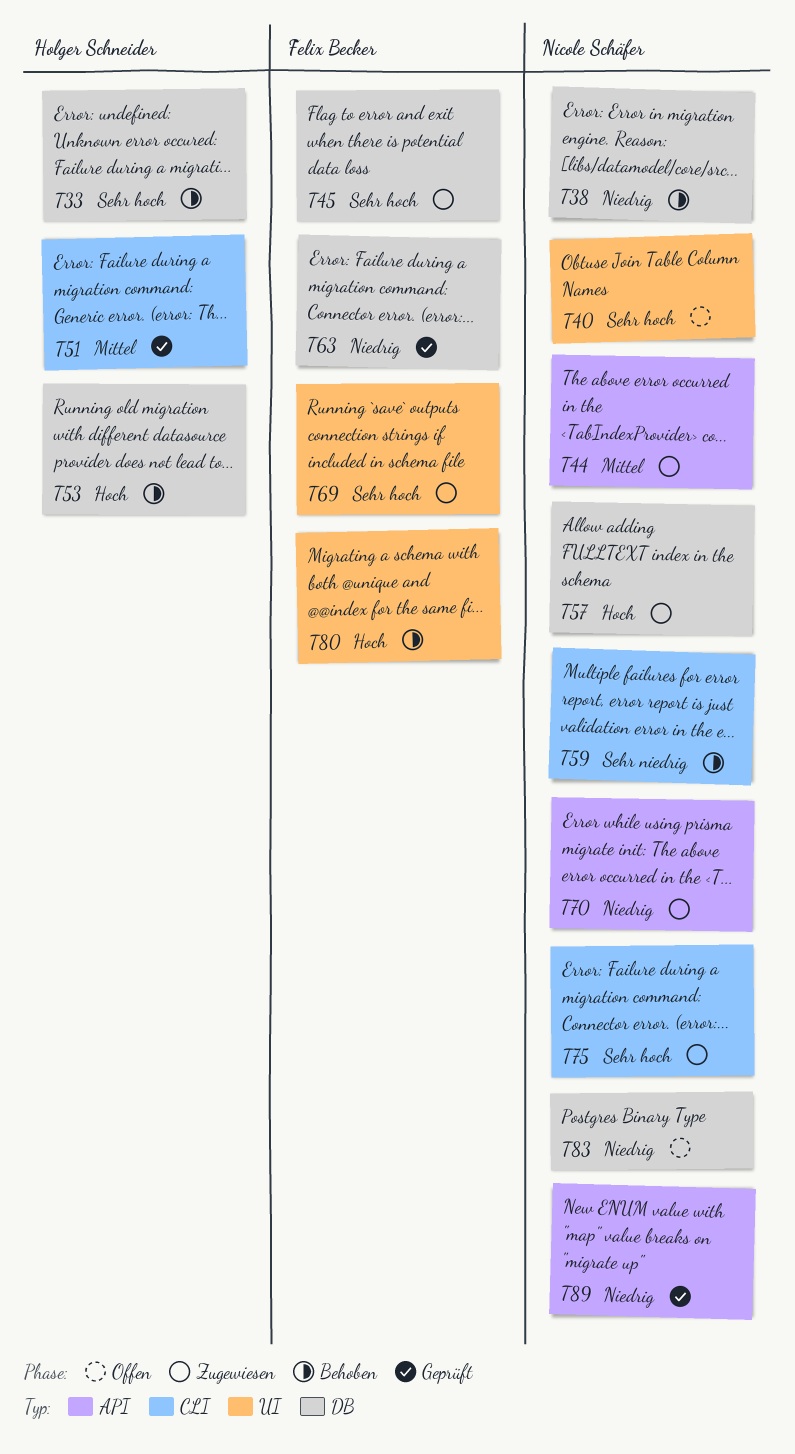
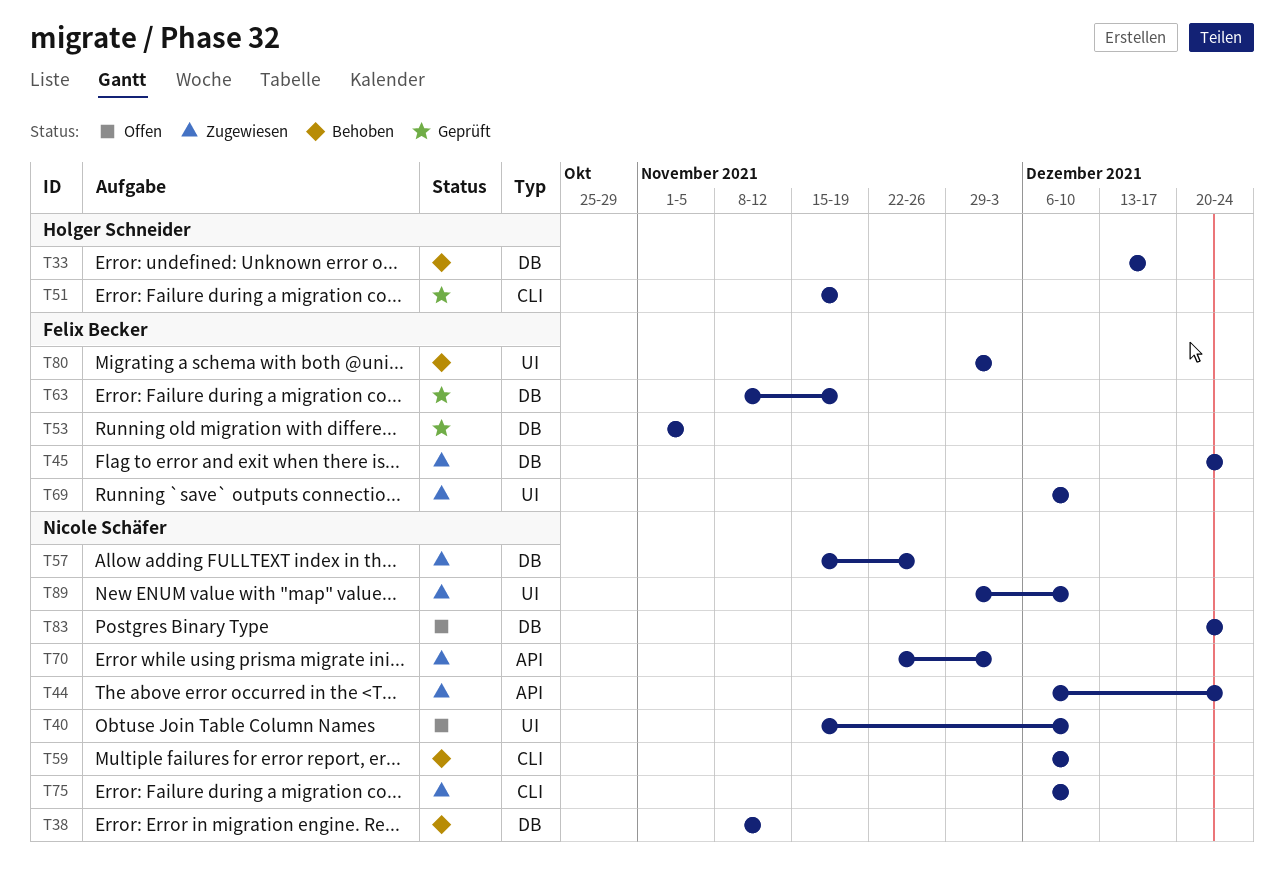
T53, status: Behoben -> Geprüft
T53, owner: Holger Schneider -> Felix Becker
T89, status: Geprüft -> Zugewiesen
T89, label: API -> UI

